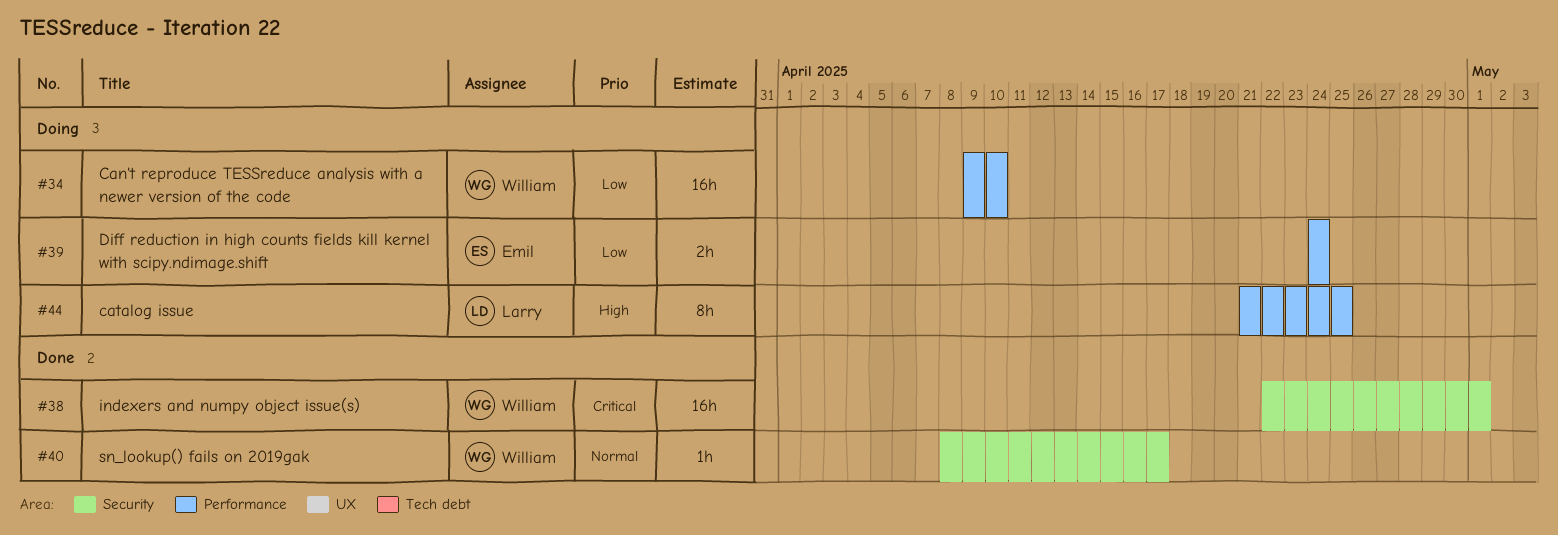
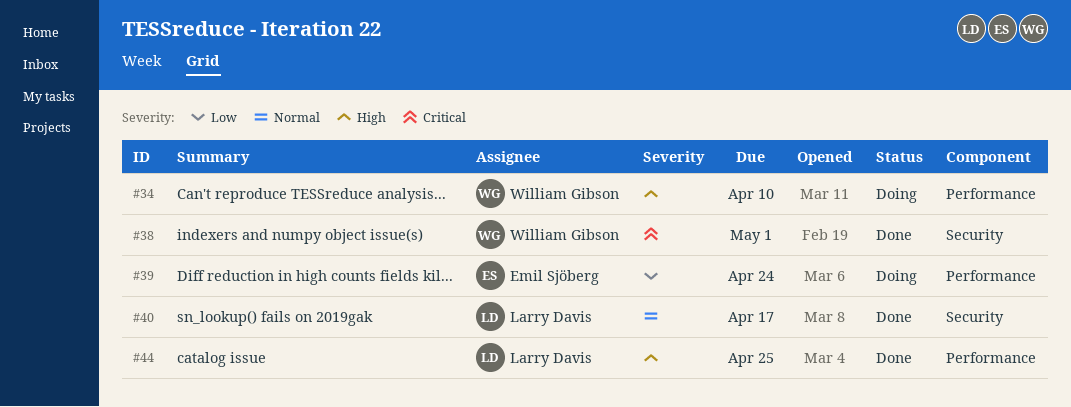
#34, priority: Low -> High
#40, owner: William Gibson -> Larry Davis
#44, status: Doing -> Done

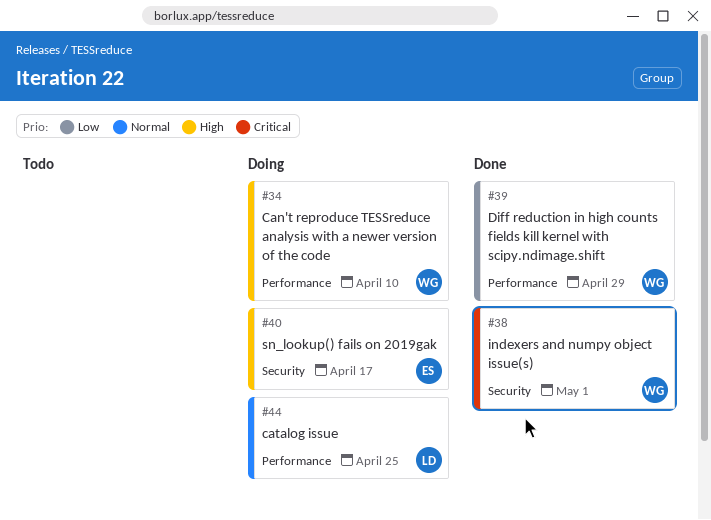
#39, status: Doing -> Done
#39, owner: Emil Sjöberg -> William Gibson
#39, due: Apr 24 -> Apr 29
#40, status: Done -> Doing
#40, owner: Larry Davis -> Emil Sjöberg
#40, priority: Normal -> High
#44, status: Done -> Doing
#44, priority: High -> Normal

